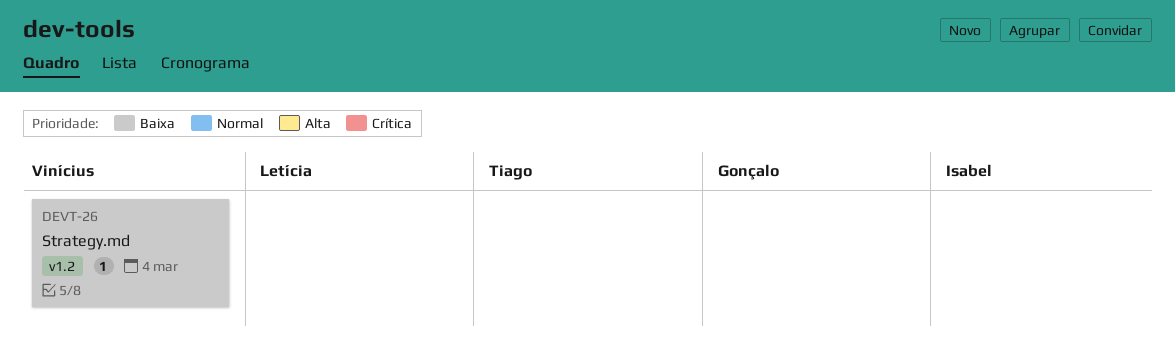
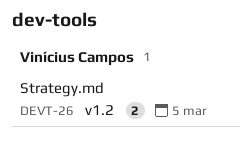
DEVT-26, estimate: 1 -> 2
DEVT-26, due: Mar 4 -> Mar 5

